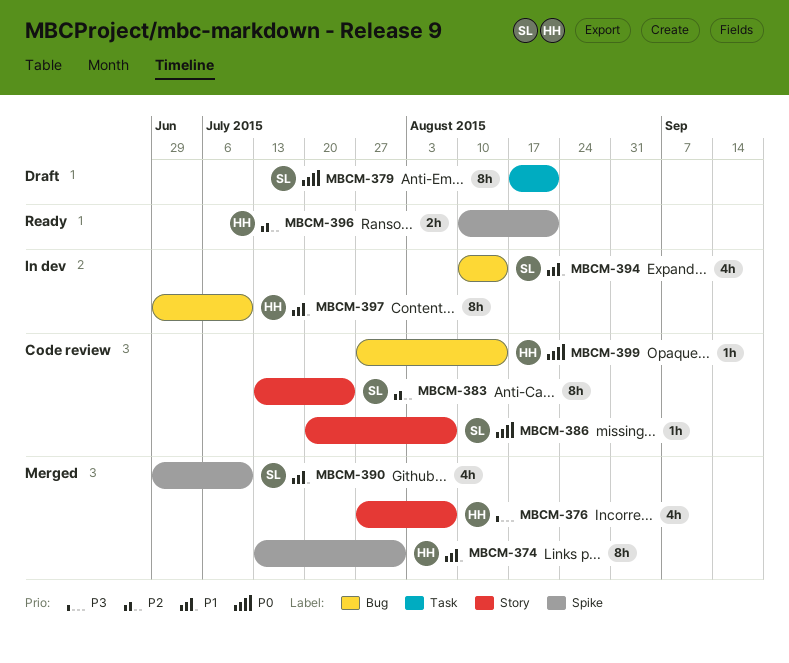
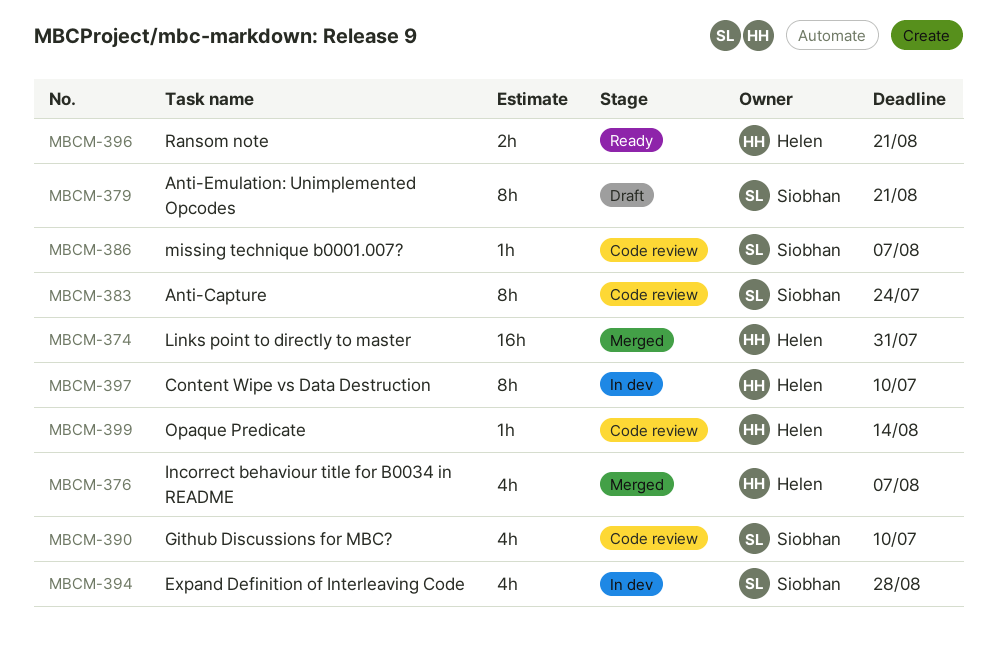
MBCM-374, estimate: 8h -> 16h
MBCM-390, status: Merged -> Code review
MBCM-394, due: Aug 14 -> Aug 28

